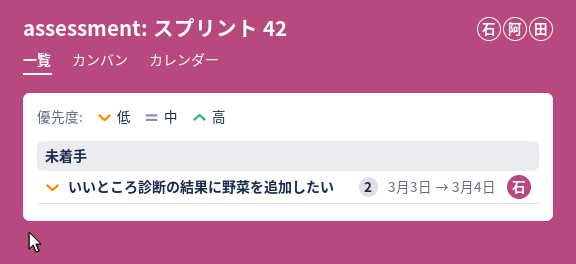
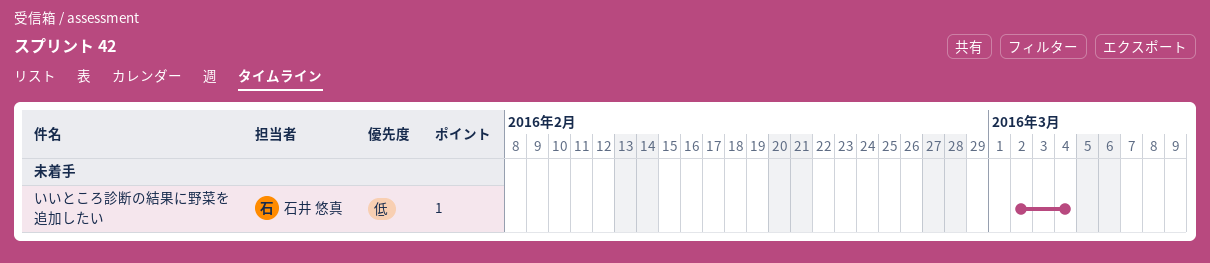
いいところ診断の結果に野菜を追加したい, estimate: 2 -> 1
いいところ診断の結果に野菜を追加したい, start: Mar 3 -> Mar 2

